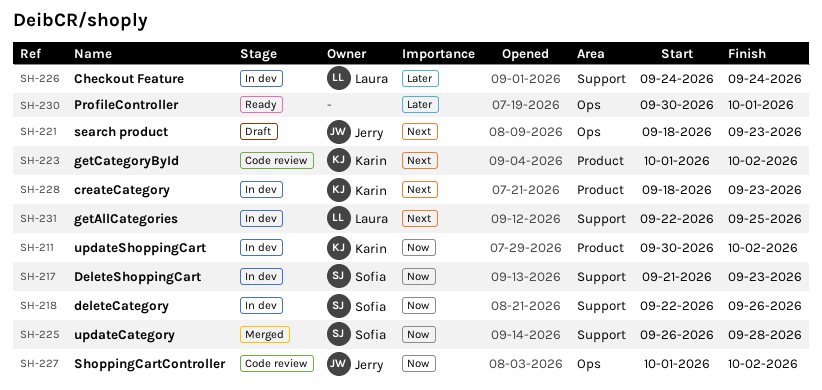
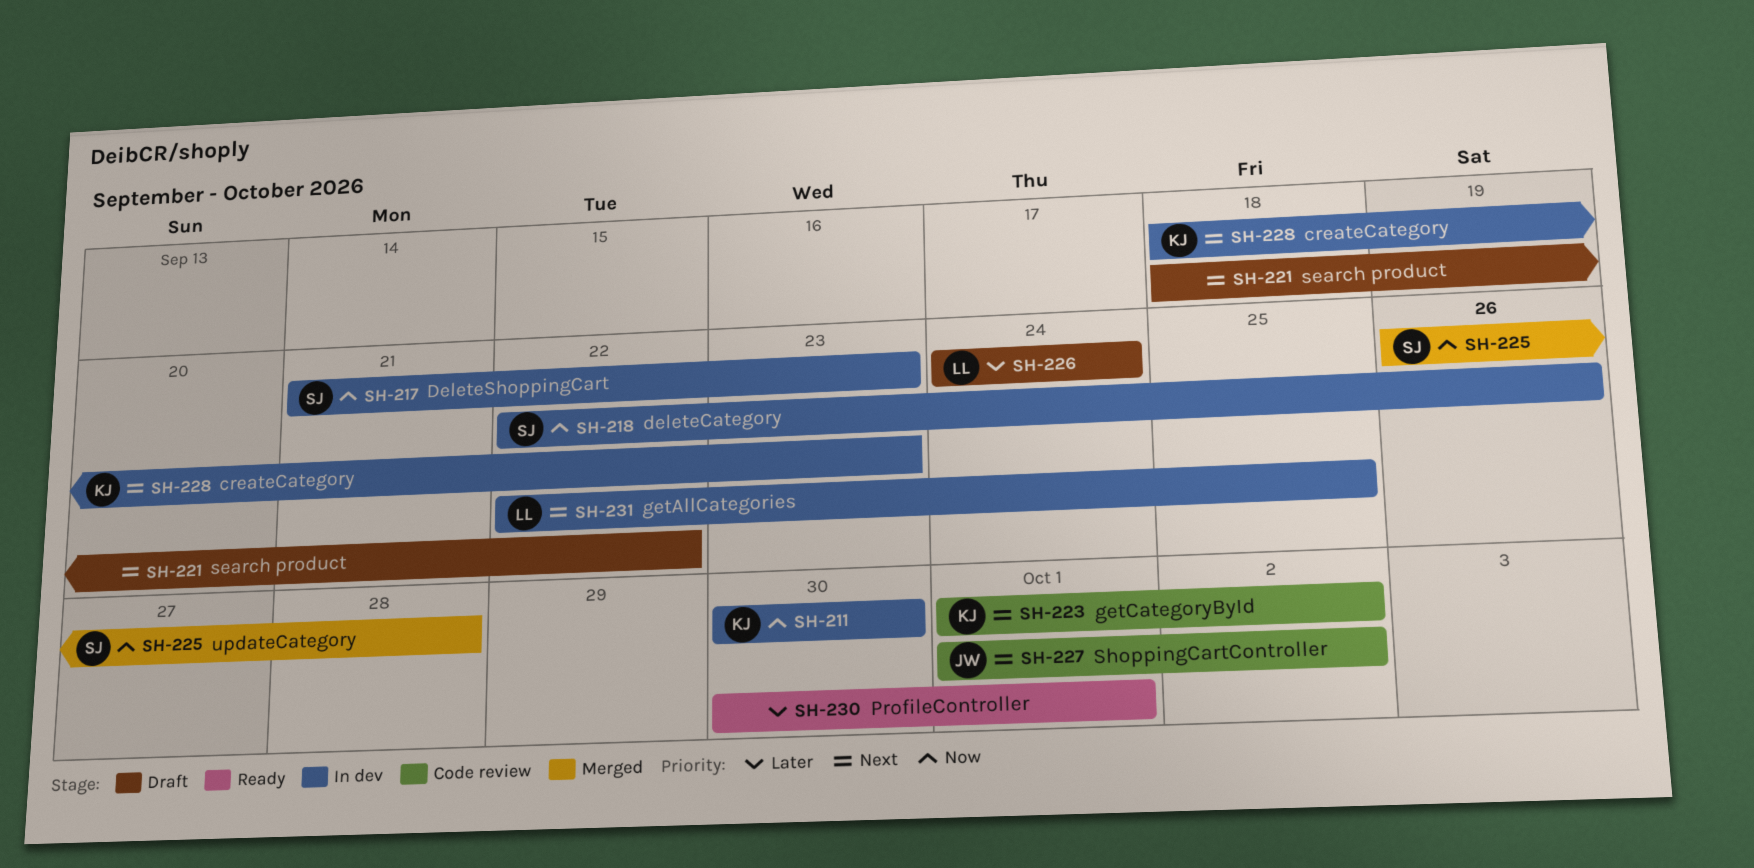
SH-211, due: Oct 2 -> Sep 30
SH-221, owner: Jerry -> none
SH-221, due: Sep 23 -> Sep 22
SH-226, status: In dev -> Draft
SH-227, priority: Now -> Next

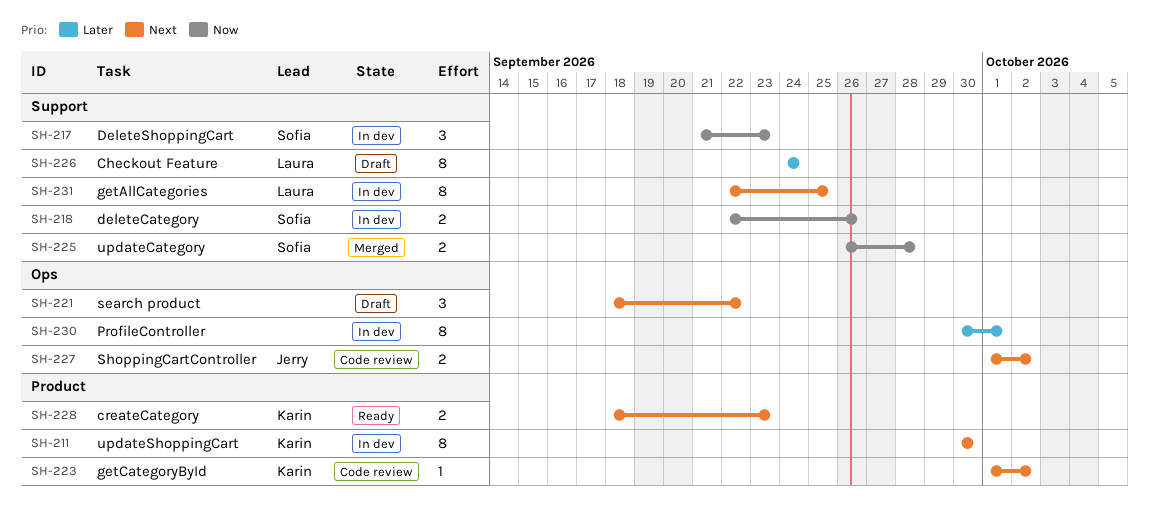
SH-211, priority: Now -> Next
SH-228, status: In dev -> Ready
SH-230, status: Ready -> In dev

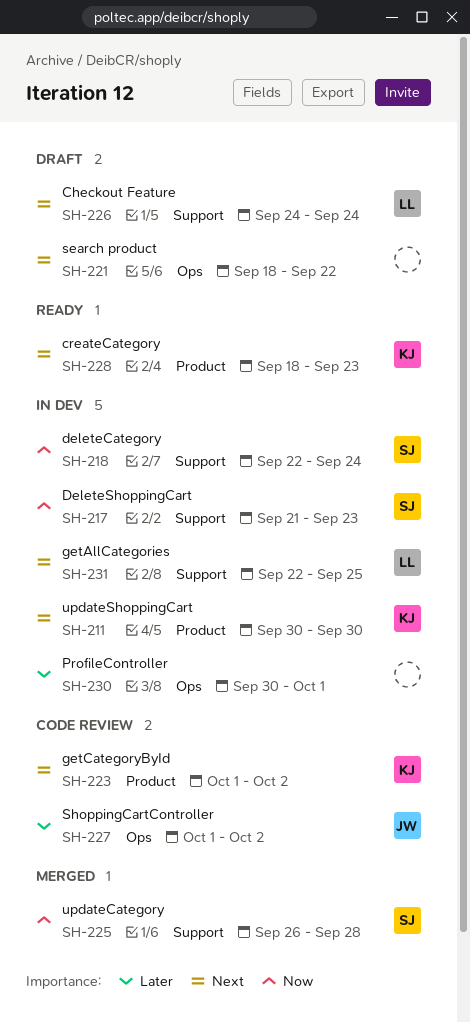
SH-218, due: Sep 26 -> Sep 24
SH-226, priority: Later -> Next
SH-227, priority: Next -> Later

